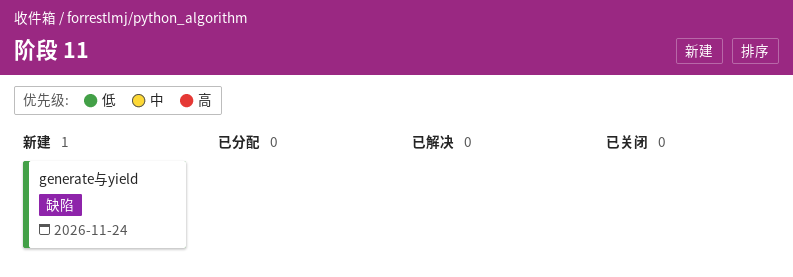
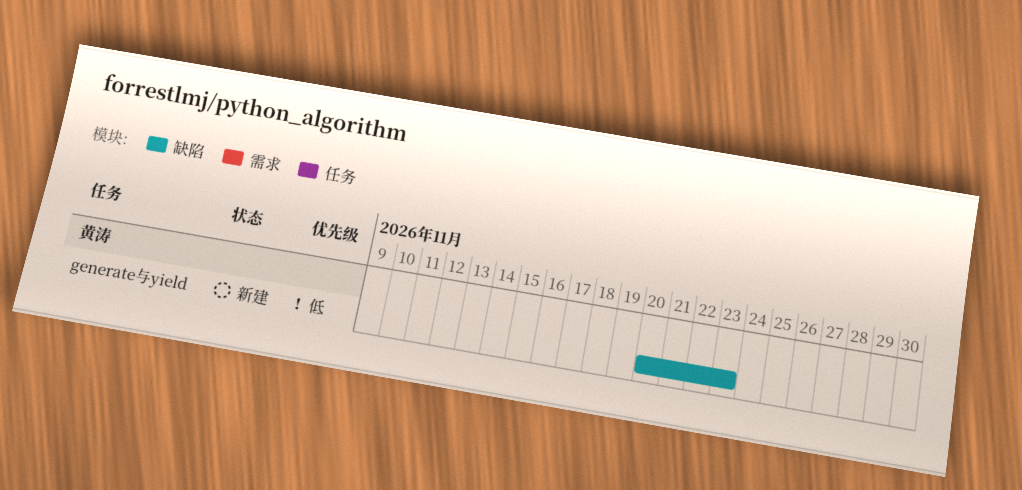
generate与yield, due: Nov 24 -> Nov 23

